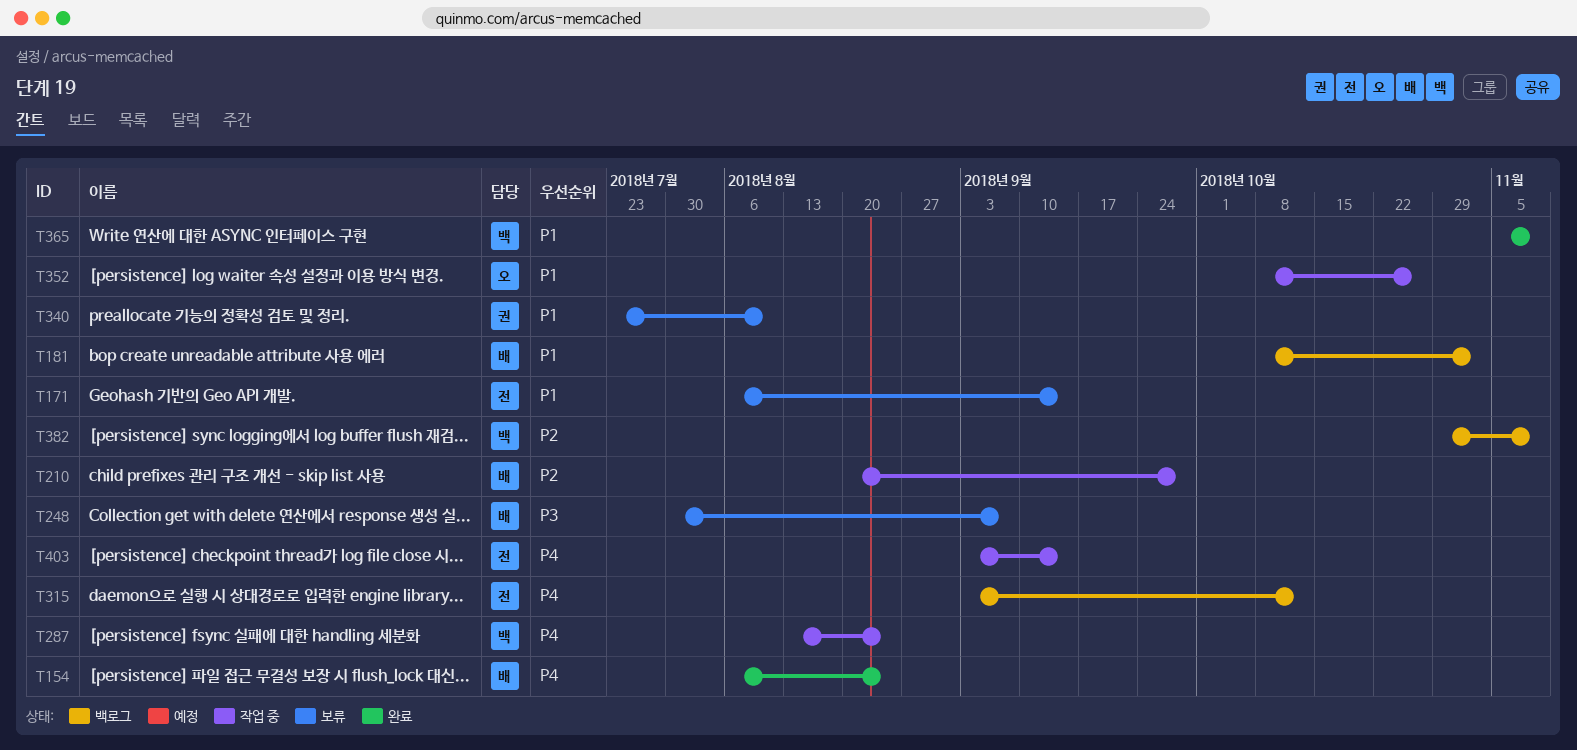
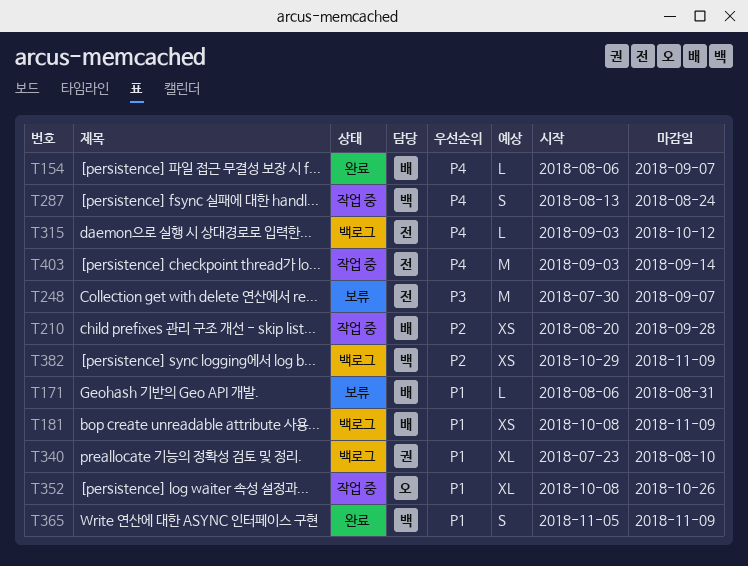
T154, due: Aug 24 -> Sep 7
T171, owner: 전 -> 배
T171, due: Sep 14 -> Aug 31
T181, due: Nov 2 -> Nov 9
T248, owner: 배 -> 전
T340, status: 보류 -> 백로그

